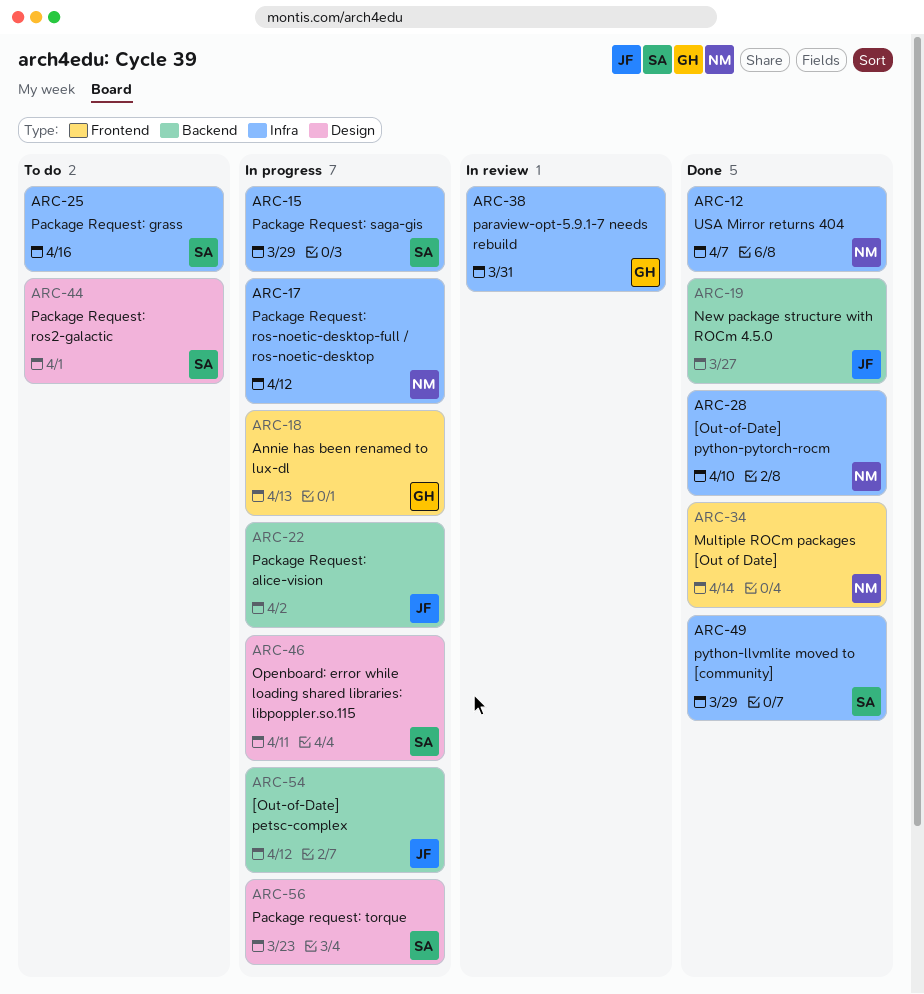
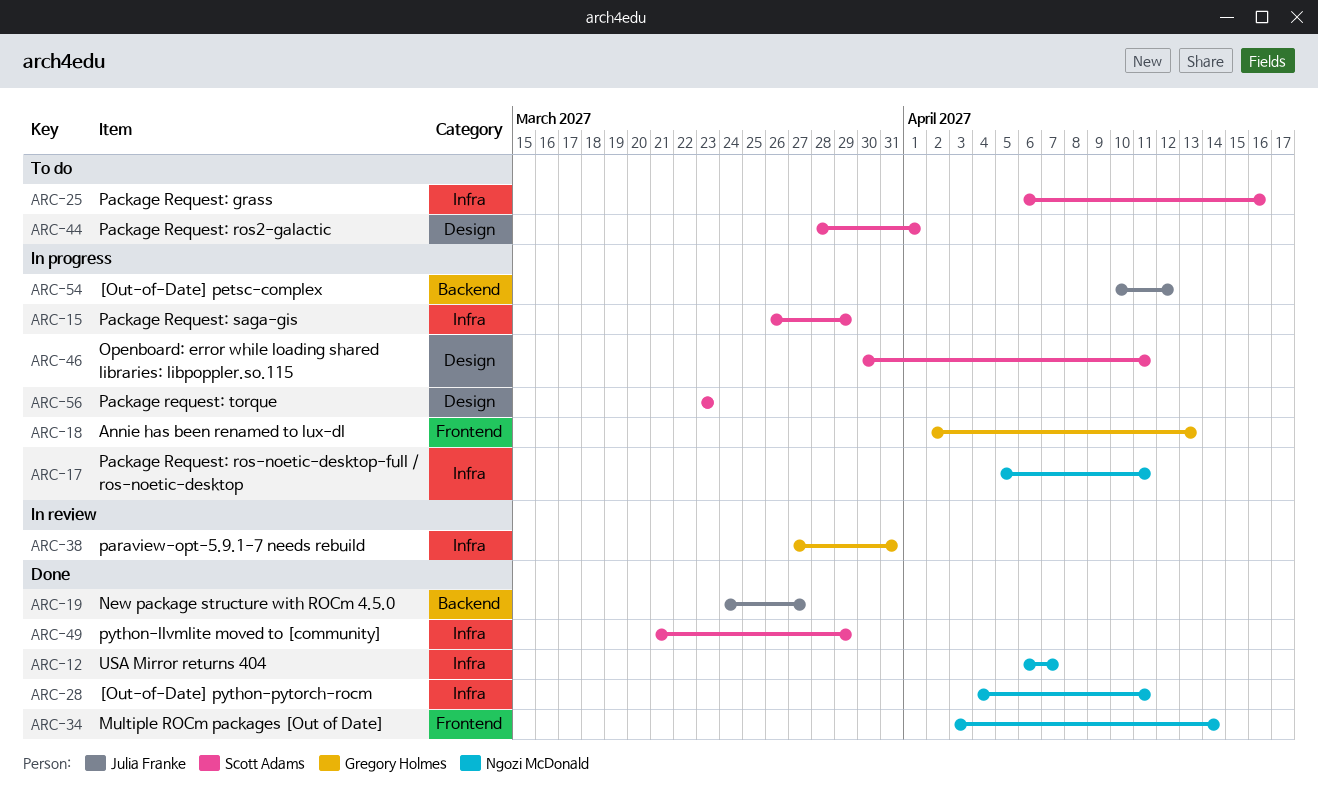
ARC-17, due: Apr 12 -> Apr 11
ARC-22: present -> none
ARC-28, due: Apr 10 -> Apr 11

